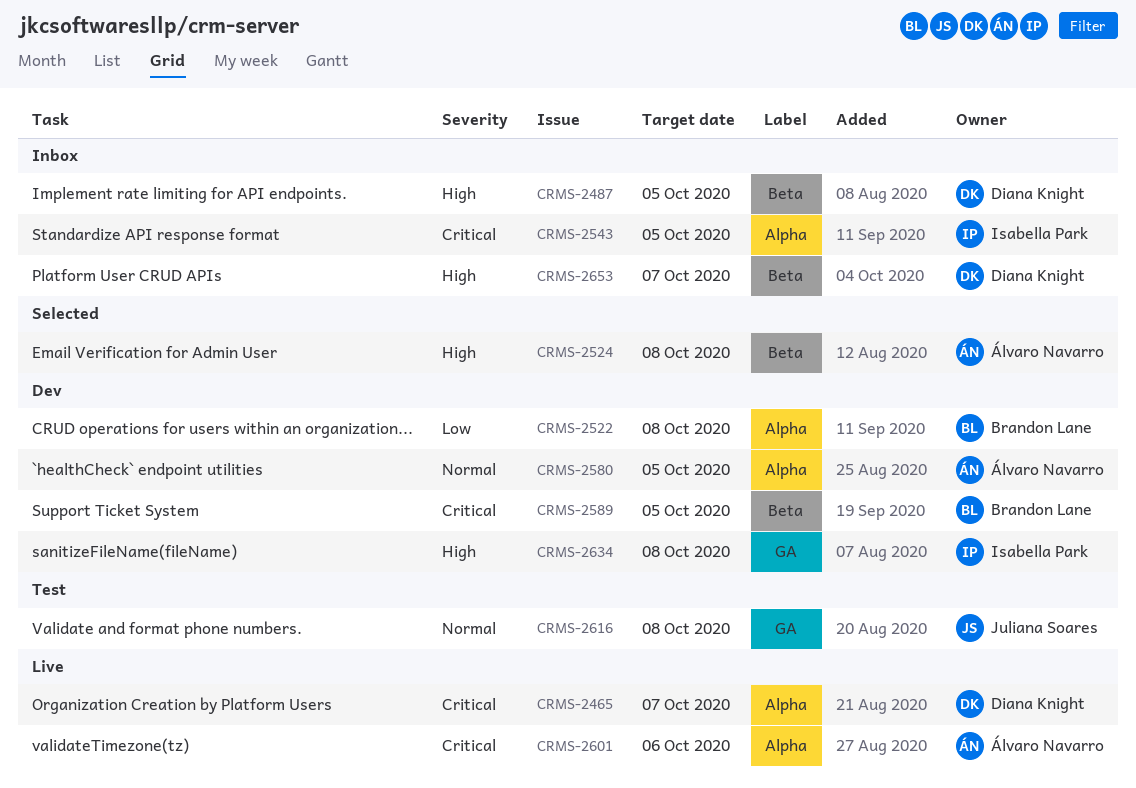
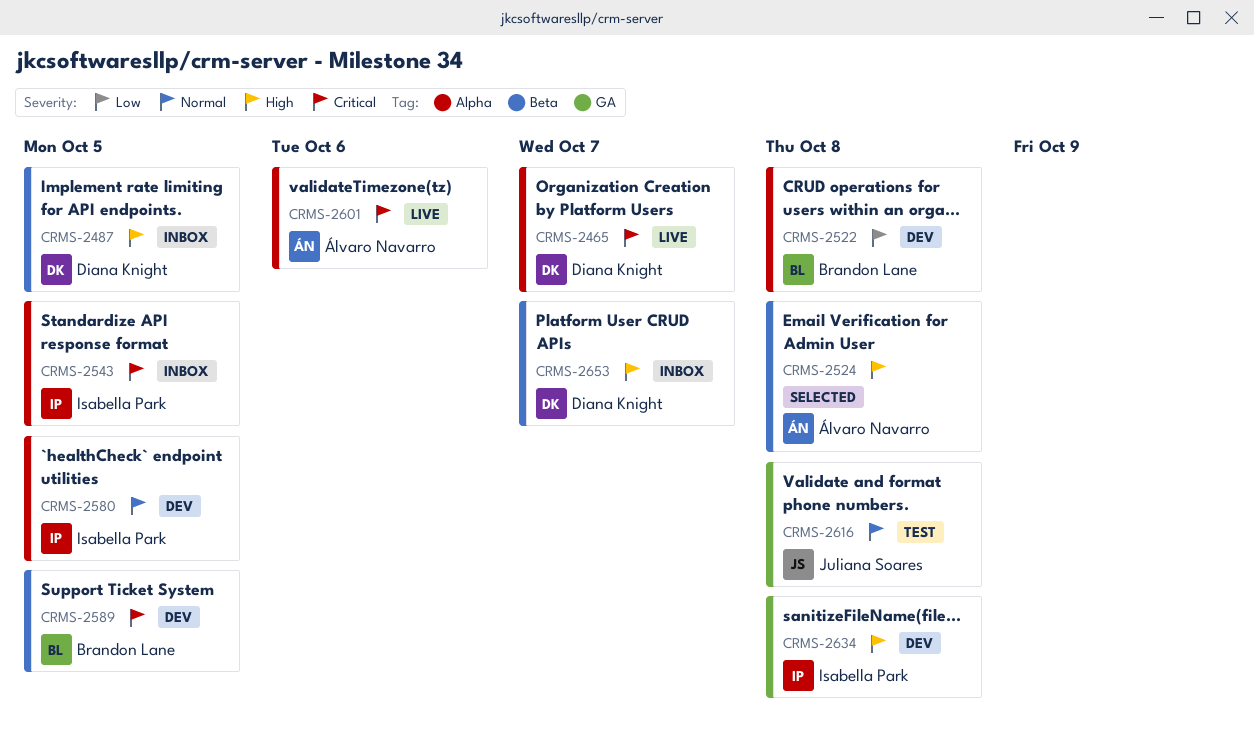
CRMS-2580, owner: Álvaro Navarro -> Isabella Park

